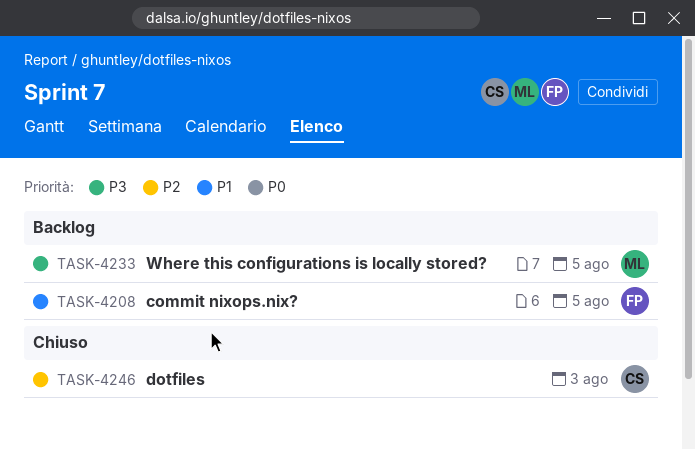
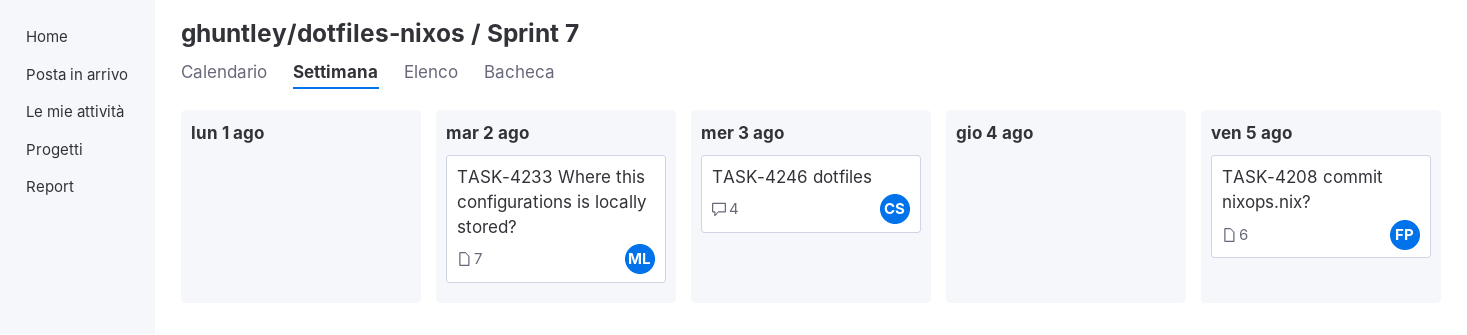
TASK-4233, due: Aug 5 -> Aug 2

